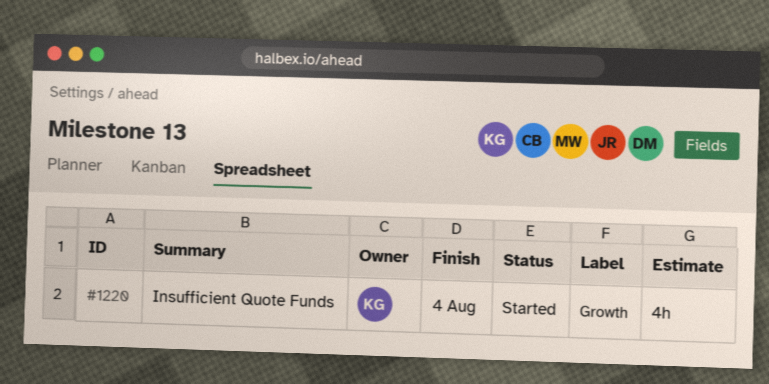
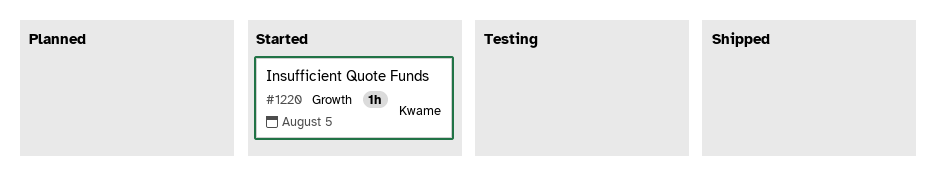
#1220, estimate: 4h -> 1h
#1220, due: Aug 4 -> Aug 5

